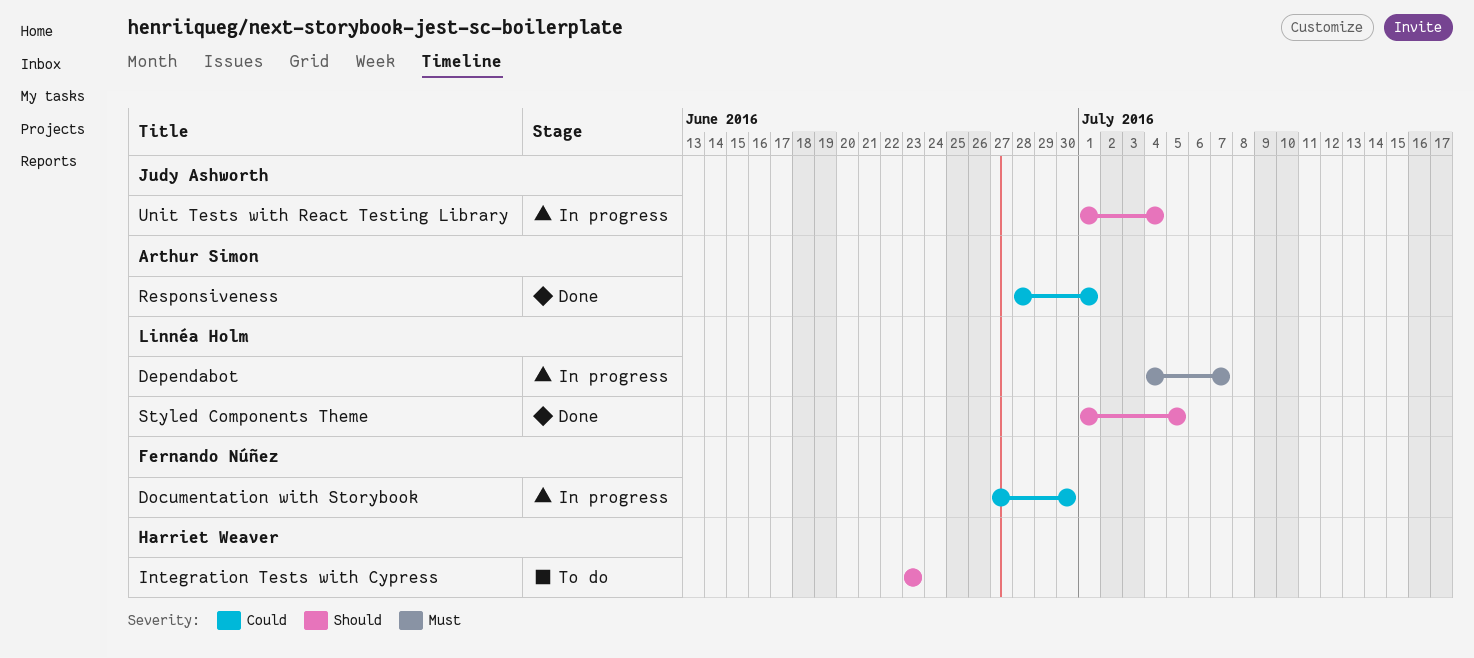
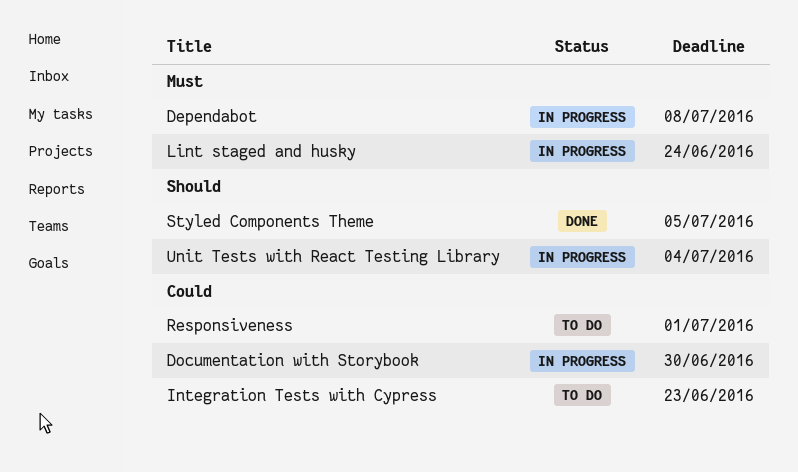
Dependabot, due: Jul 7 -> Jul 8
Integration Tests with Cypress, priority: Should -> Could
Lint staged and husky: none -> present
Responsiveness, status: Done -> To do

